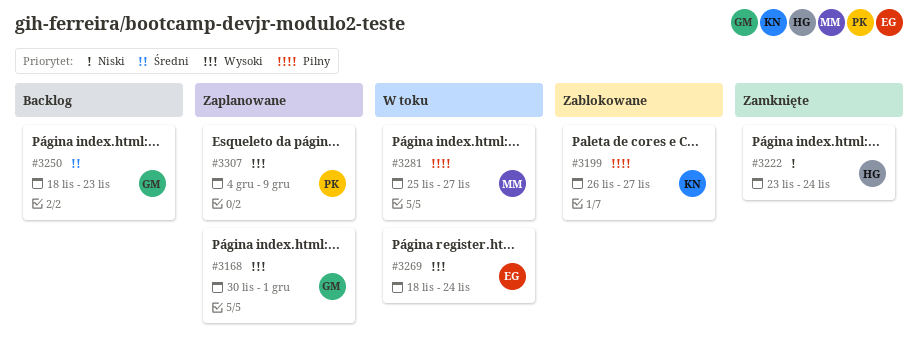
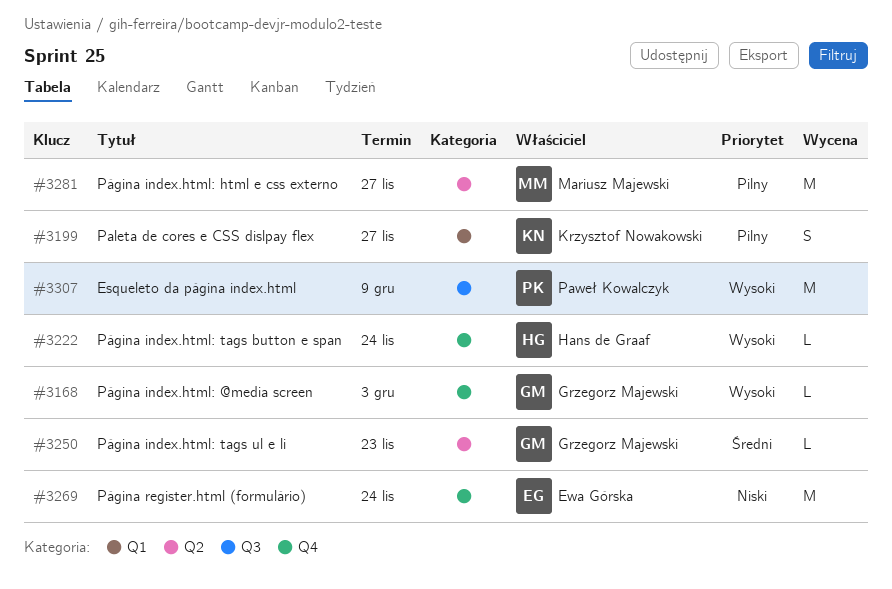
#3168, due: Dec 1 -> Dec 3
#3222, priority: Niski -> Wysoki
#3269, priority: Wysoki -> Niski

